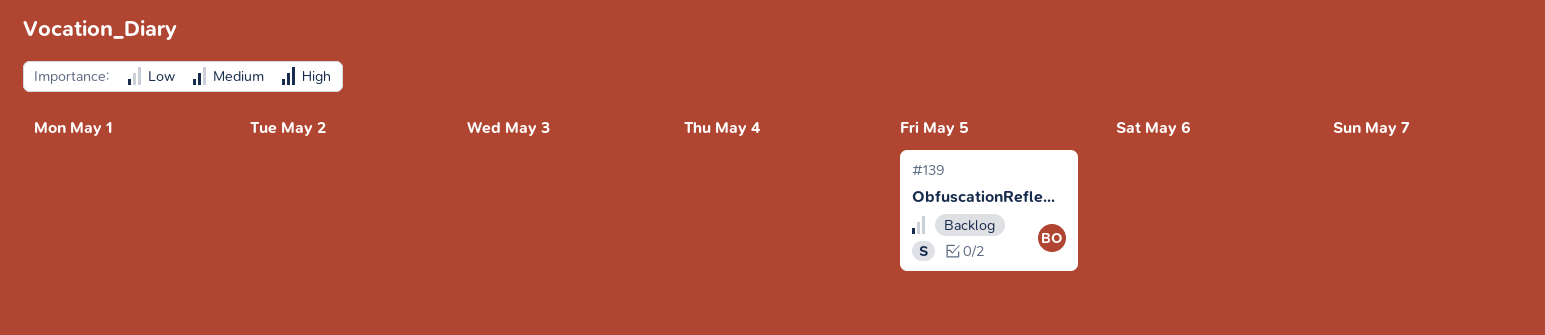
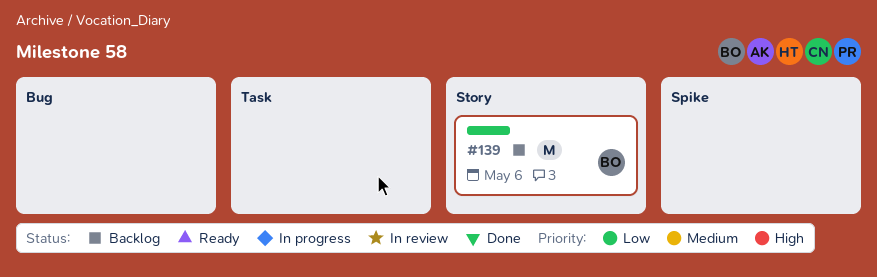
#139, estimate: S -> M
#139, due: May 5 -> May 6

